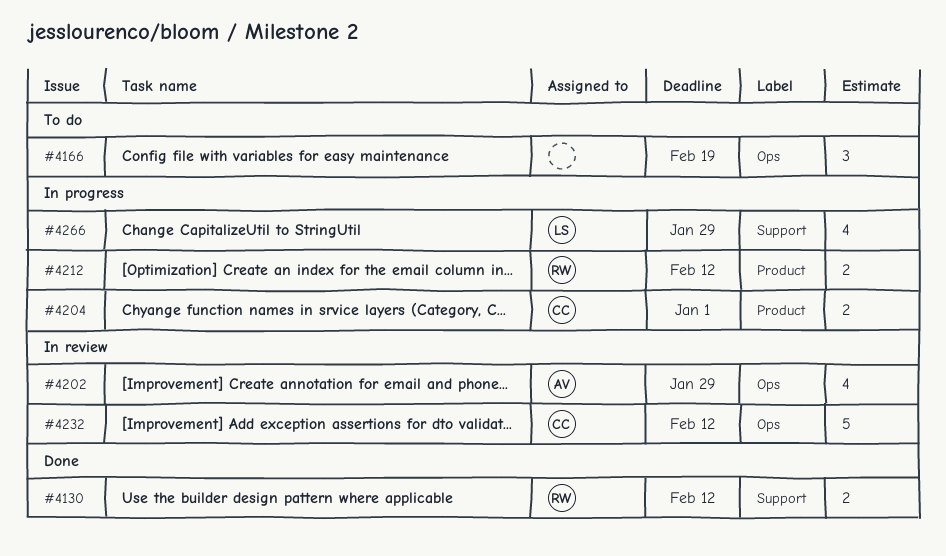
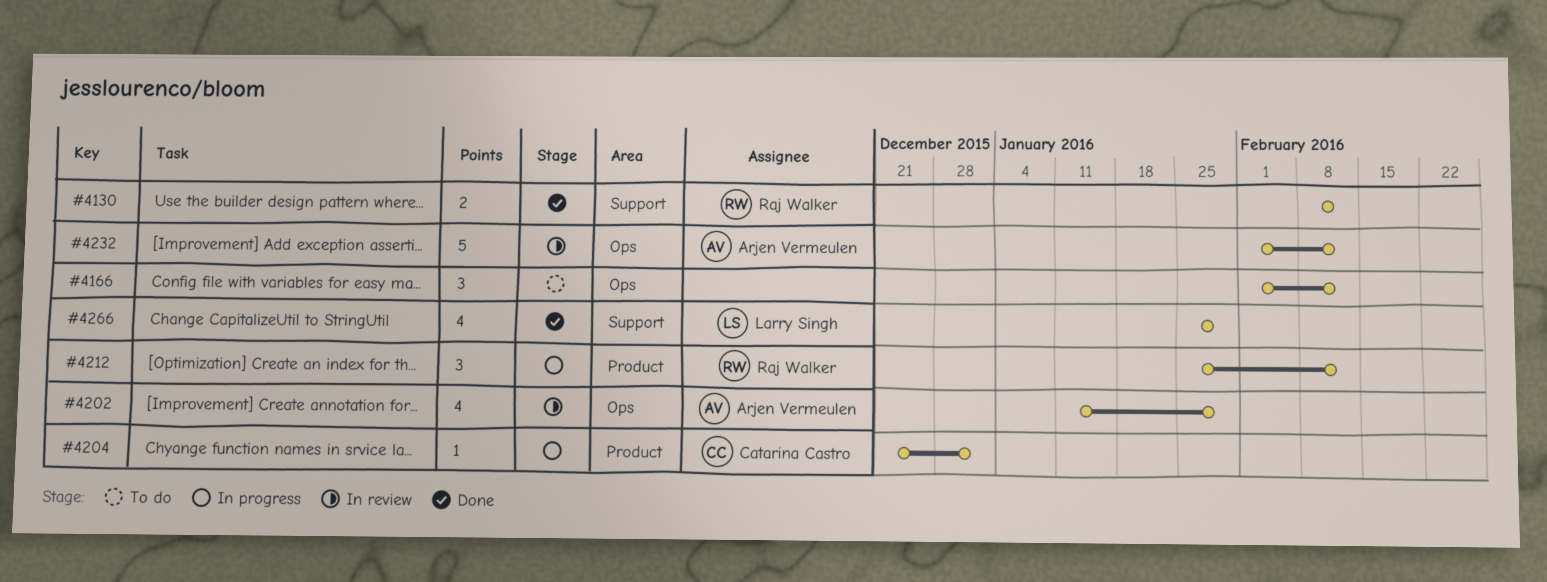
#4166, due: Feb 19 -> Feb 12
#4204, estimate: 2 -> 1
#4212, estimate: 2 -> 3
#4232, owner: Catarina Castro -> Arjen Vermeulen
#4266, status: In progress -> Done

